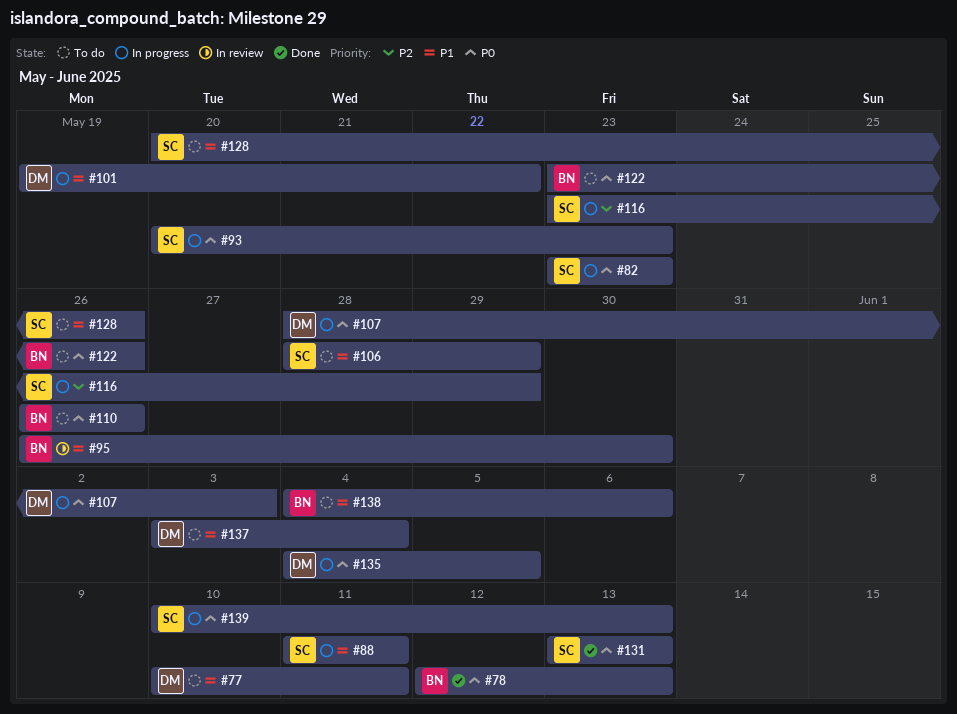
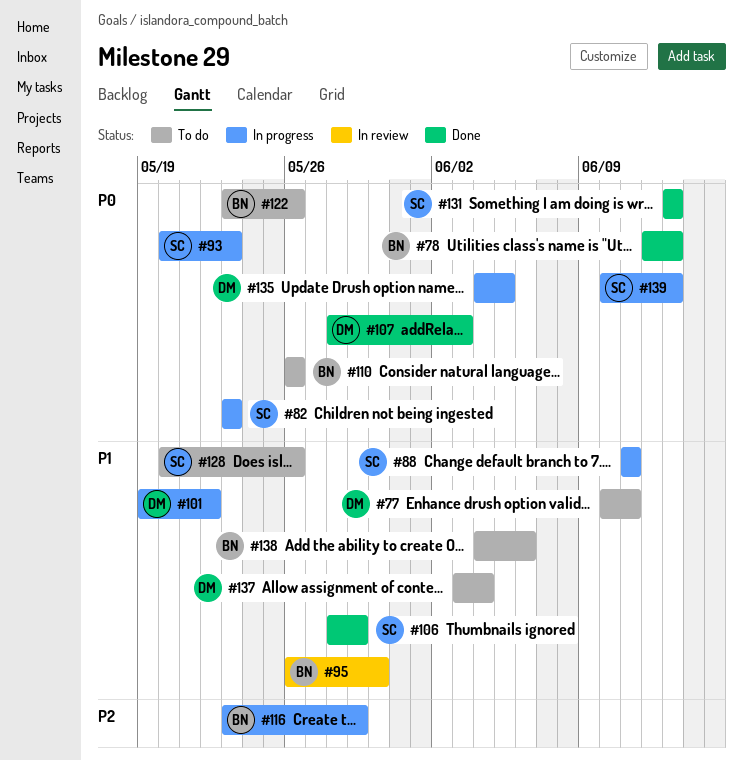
#106, status: To do -> Done
#107, status: In progress -> Done
#116, owner: SC -> BN

